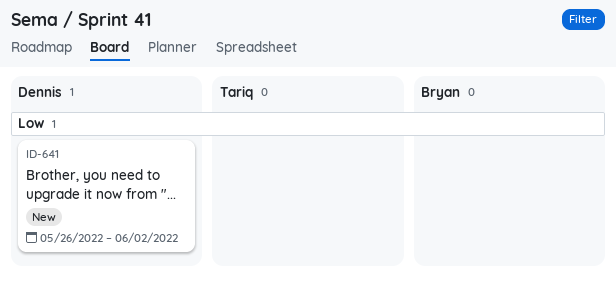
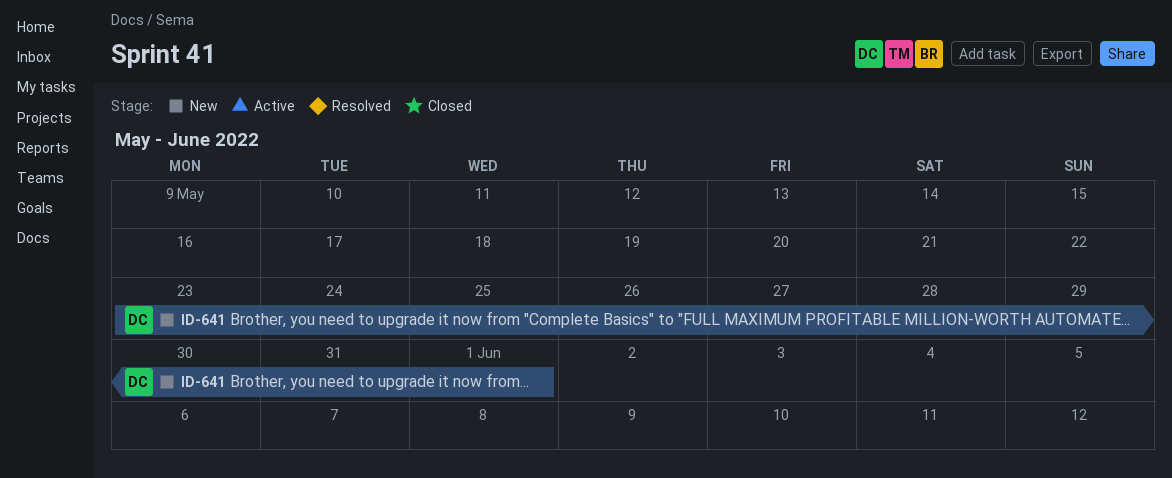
ID-641, start: May 26 -> May 23
ID-641, due: Jun 2 -> Jun 1

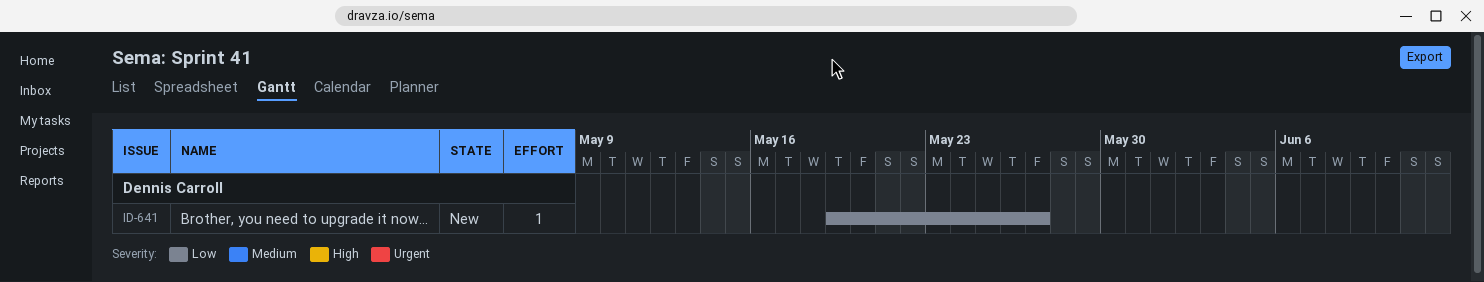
ID-641, start: May 23 -> May 19
ID-641, due: Jun 1 -> May 27

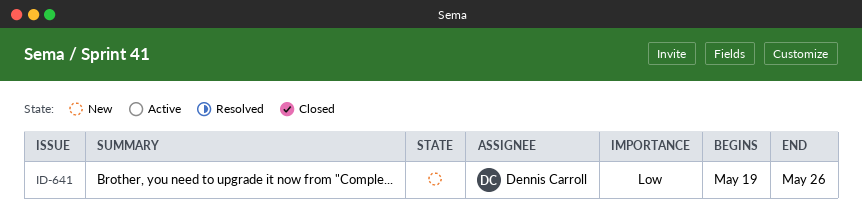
ID-641, due: May 27 -> May 26

